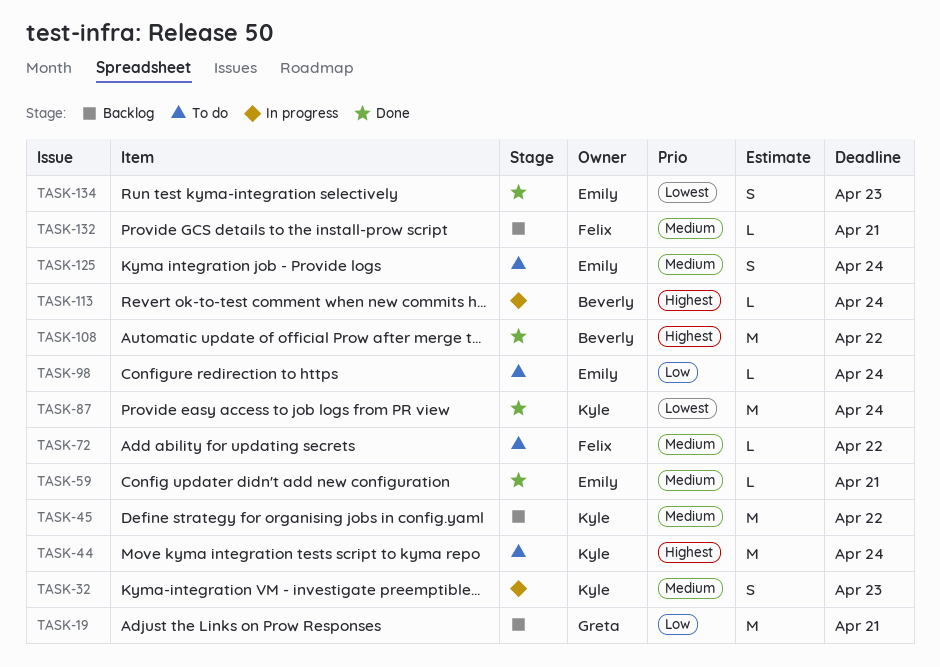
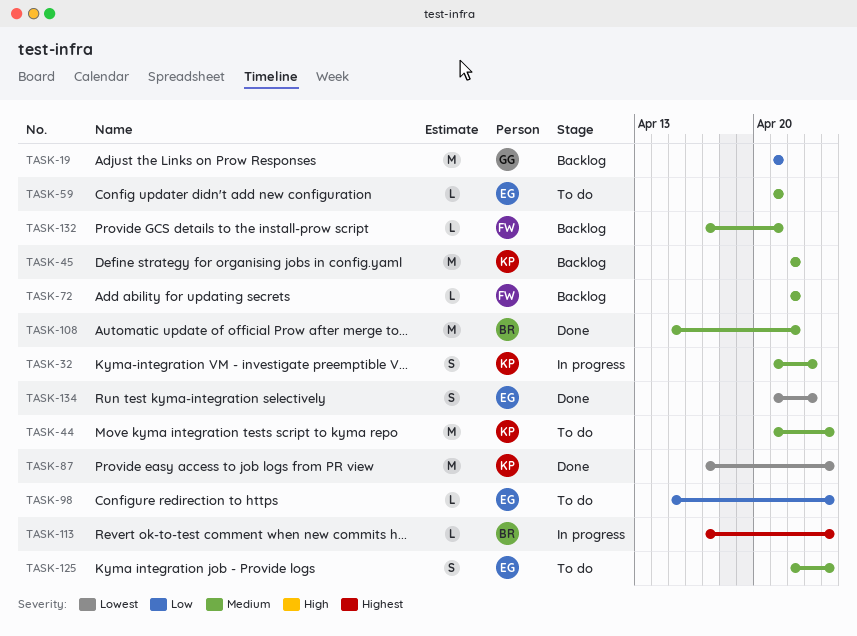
TASK-44, priority: Highest -> Medium
TASK-59, status: Done -> To do
TASK-72, status: To do -> Backlog
TASK-108, priority: Highest -> Medium

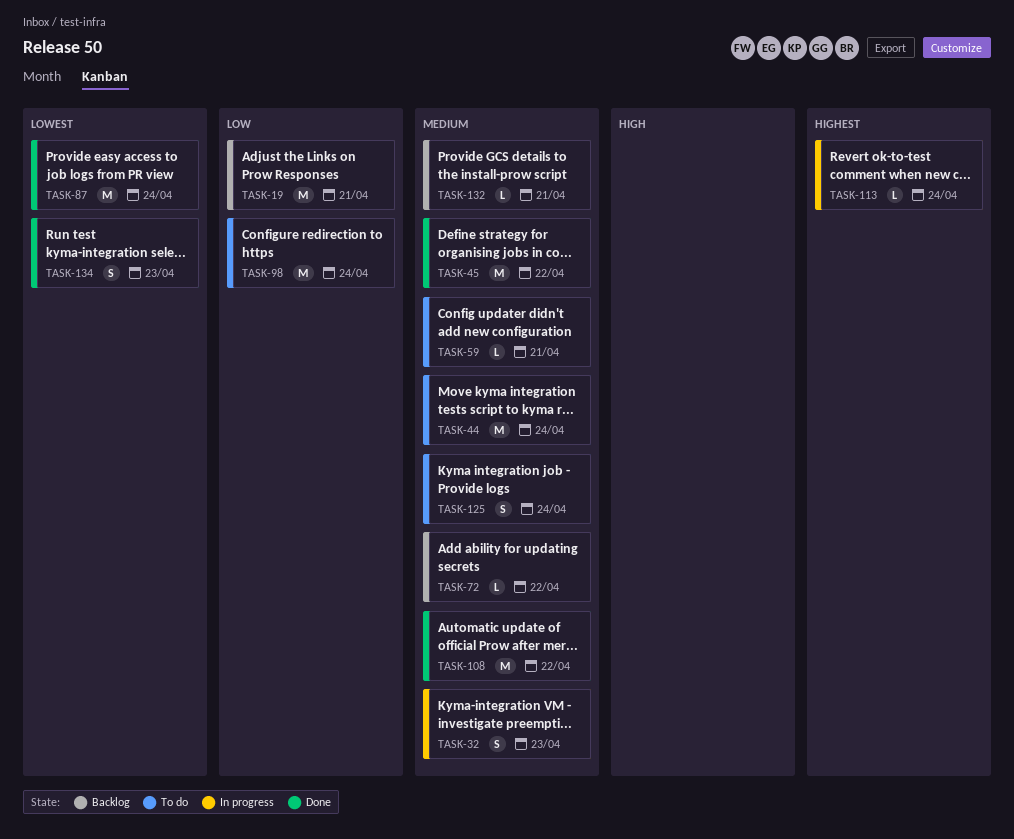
TASK-45, status: Backlog -> Done
TASK-98, estimate: L -> M

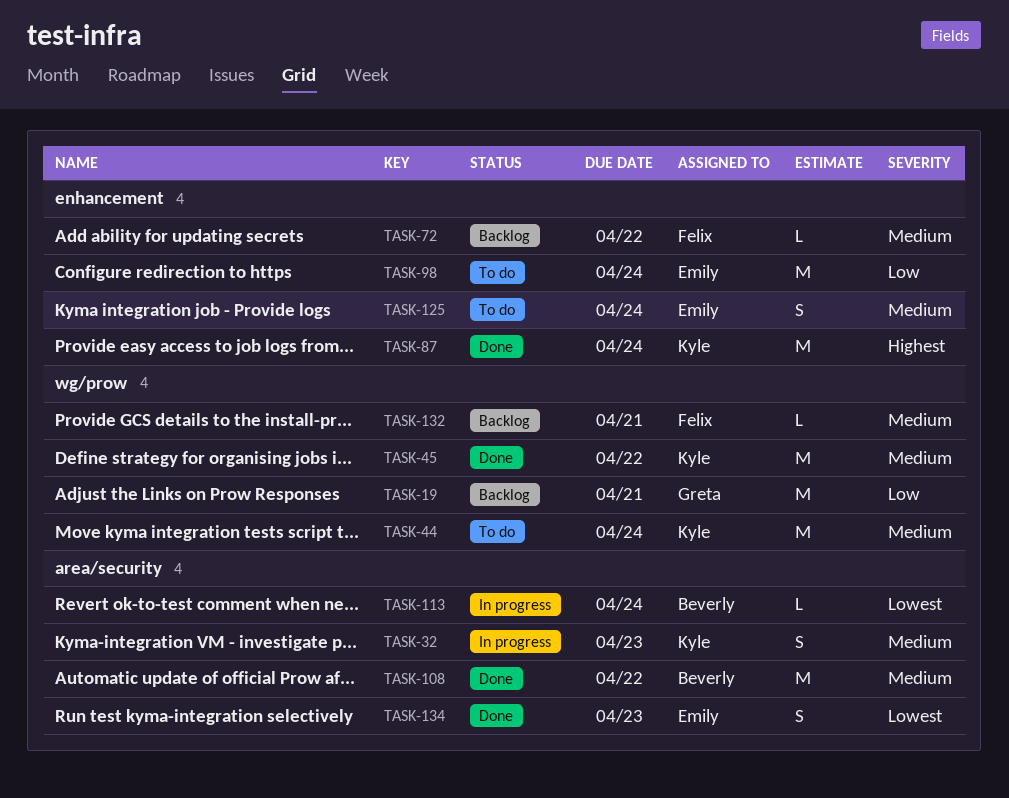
TASK-59: present -> none
TASK-87, priority: Lowest -> Highest
TASK-113, priority: Highest -> Lowest

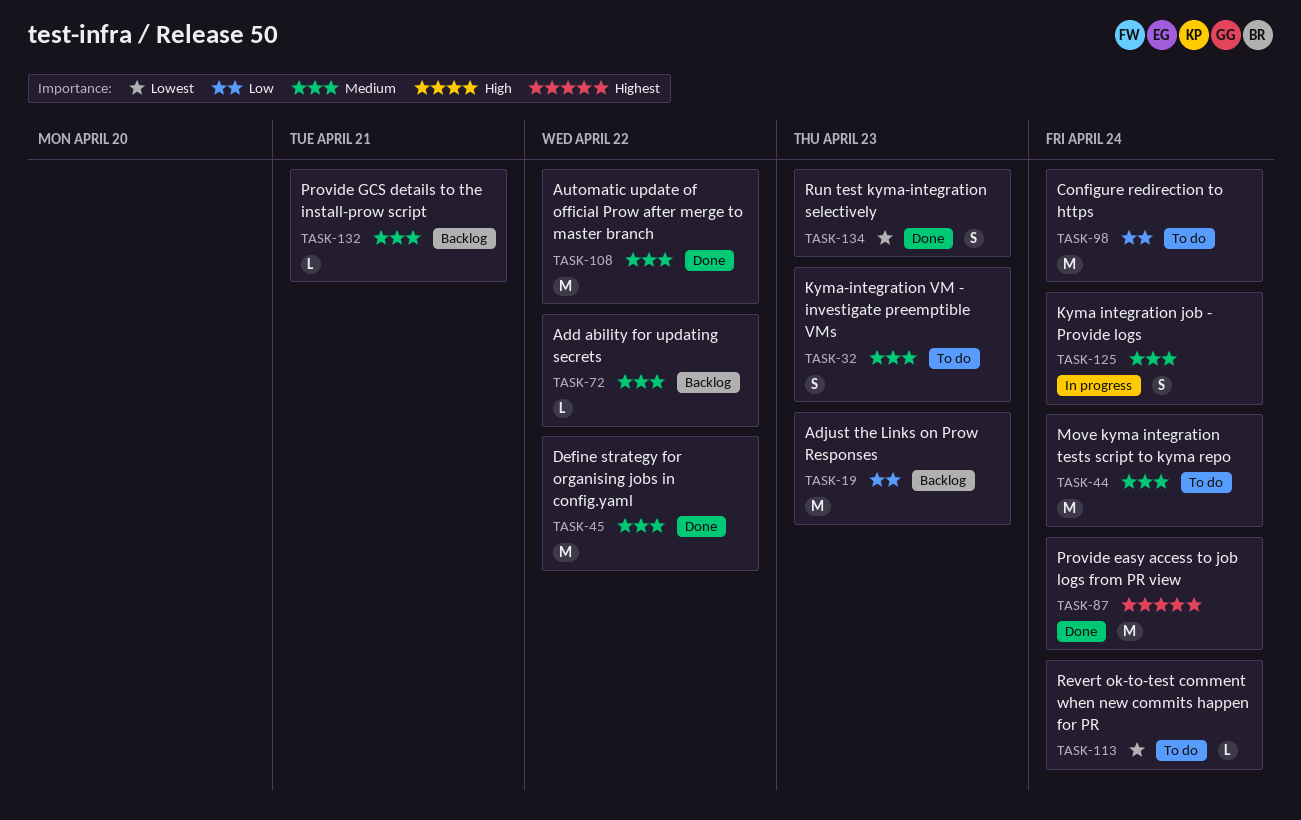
TASK-19, due: Apr 21 -> Apr 23
TASK-32, status: In progress -> To do
TASK-113, status: In progress -> To do
TASK-125, status: To do -> In progress

